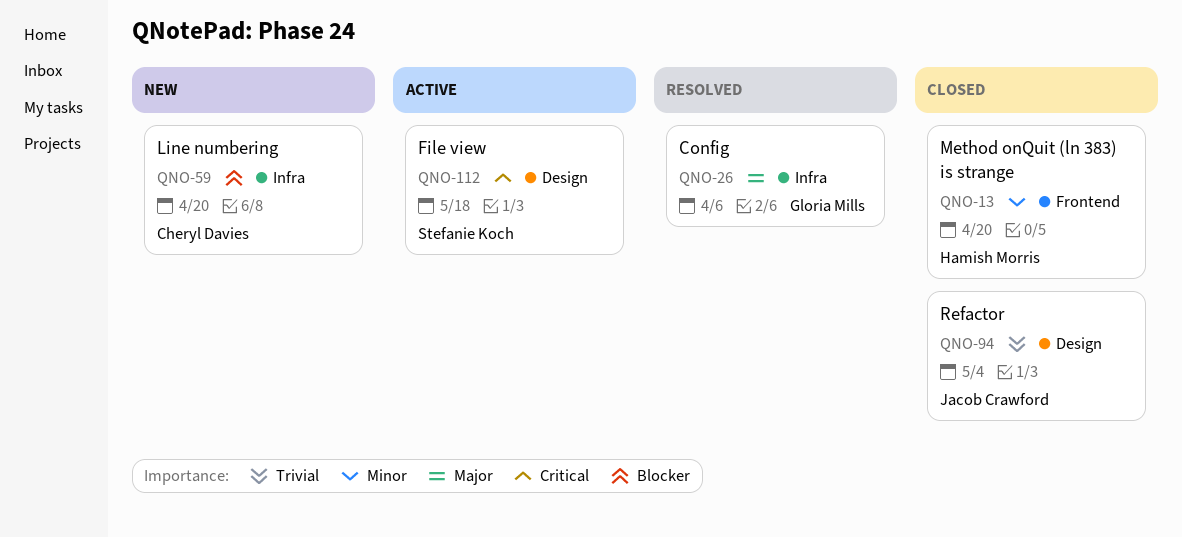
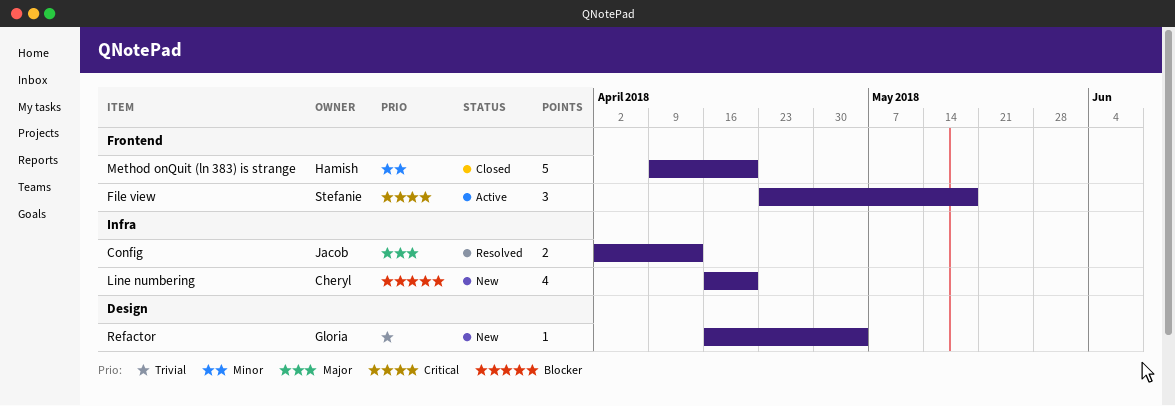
Config, owner: Gloria Mills -> Jacob Crawford
Config, due: Apr 6 -> Apr 13
File view, label: Design -> Frontend
Refactor, status: Closed -> New
Refactor, owner: Jacob Crawford -> Gloria Mills

